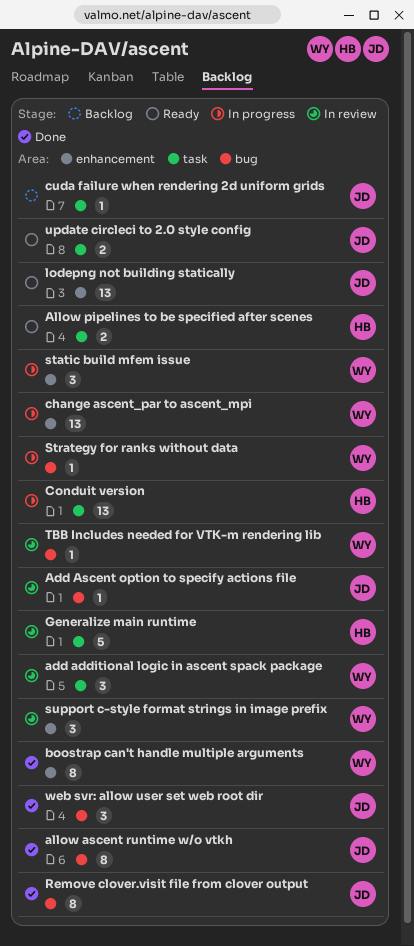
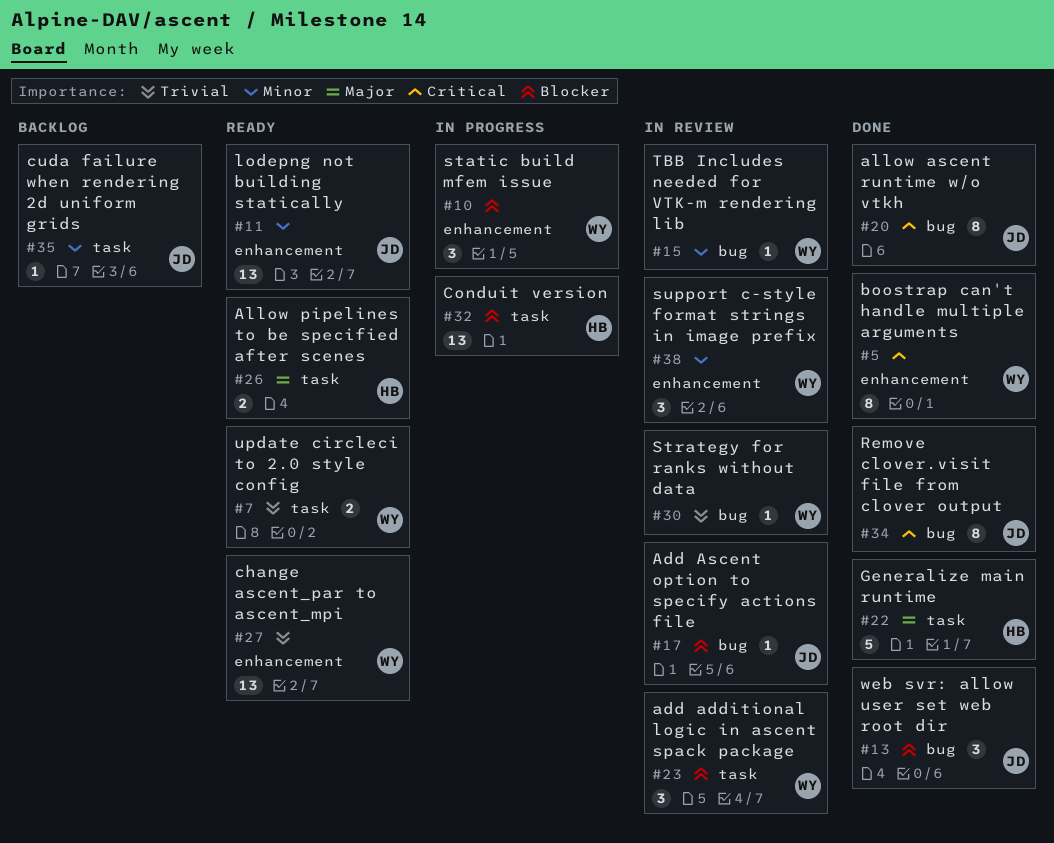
change ascent_par to ascent_mpi, status: In progress -> Ready
Generalize main runtime, status: In review -> Done
Strategy for ranks without data, status: In progress -> In review
update circleci to 2.0 style config, owner: JD -> WY

